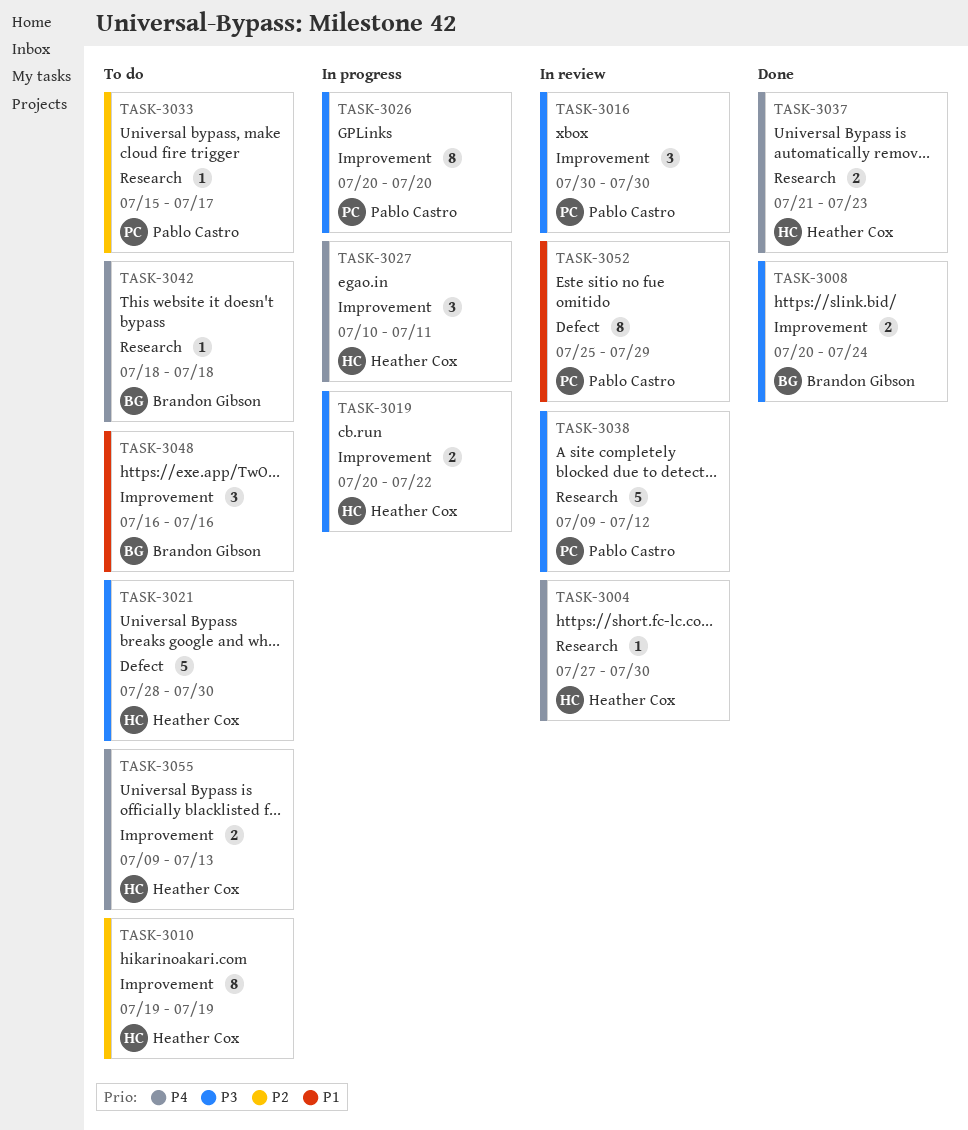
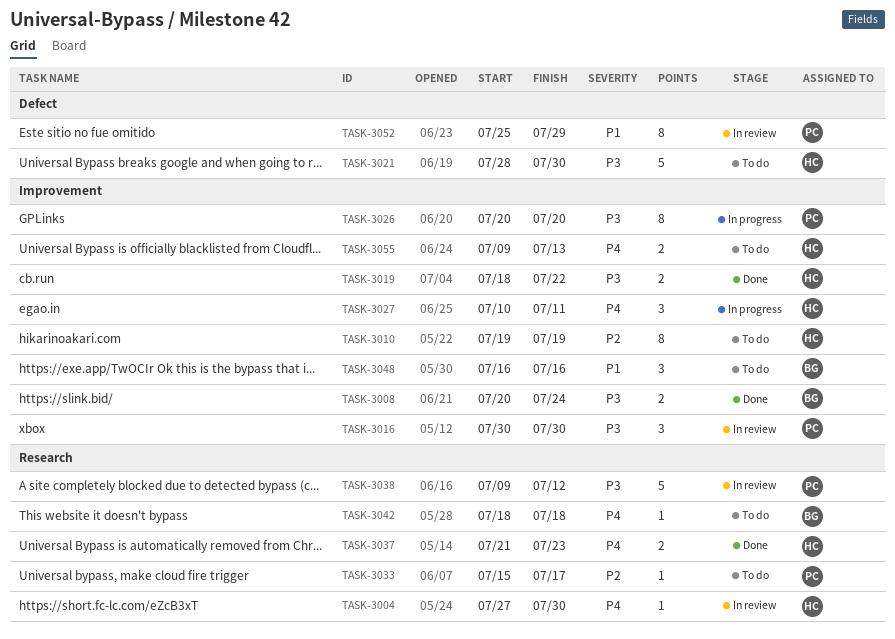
TASK-3019, status: In progress -> Done
TASK-3019, start: Jul 20 -> Jul 18

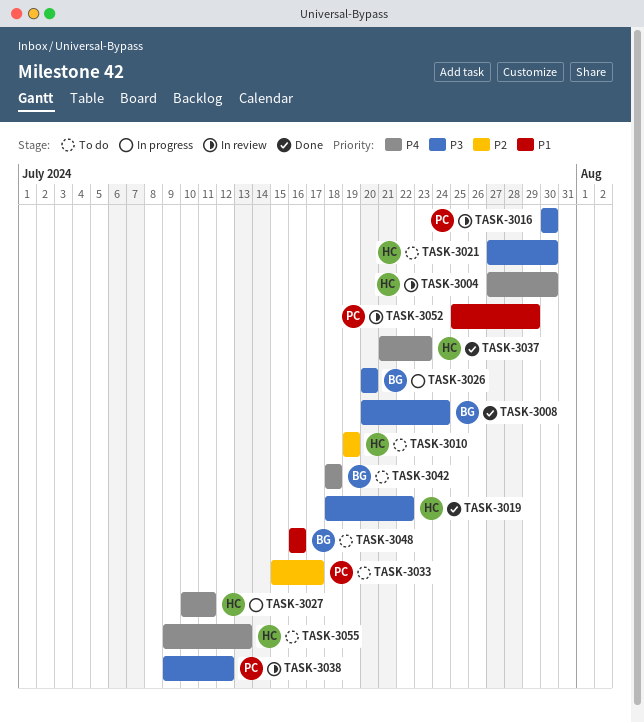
TASK-3021, start: Jul 28 -> Jul 27
TASK-3026, owner: PC -> BG

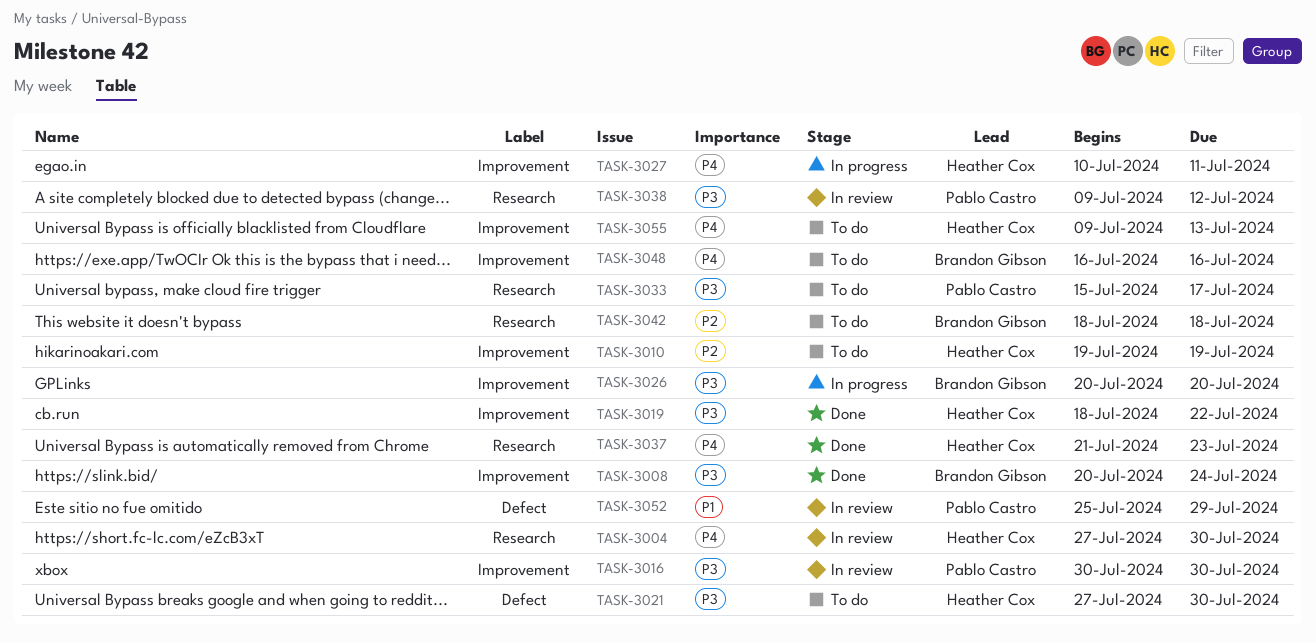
TASK-3033, priority: P2 -> P3
TASK-3042, priority: P4 -> P2
TASK-3048, priority: P1 -> P4

